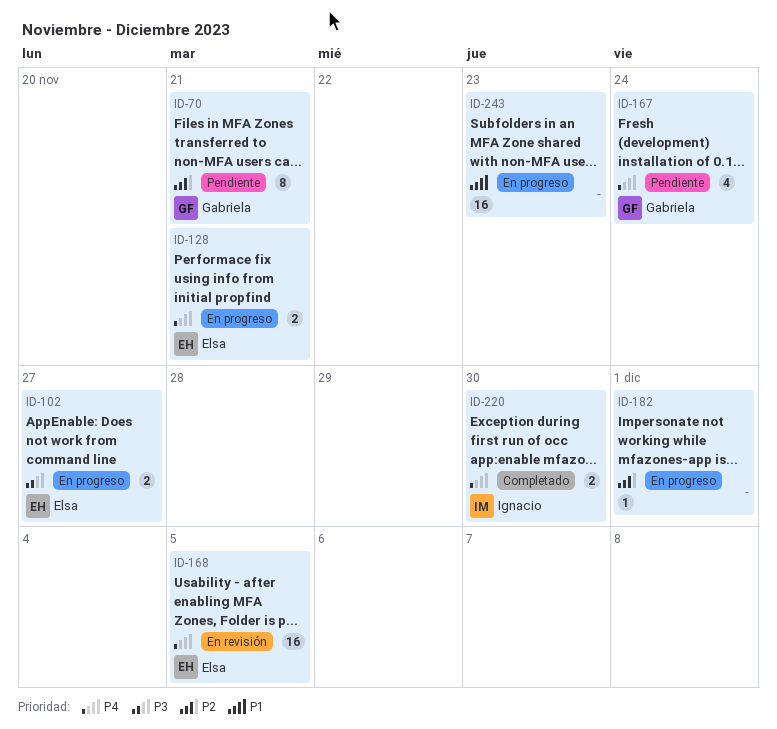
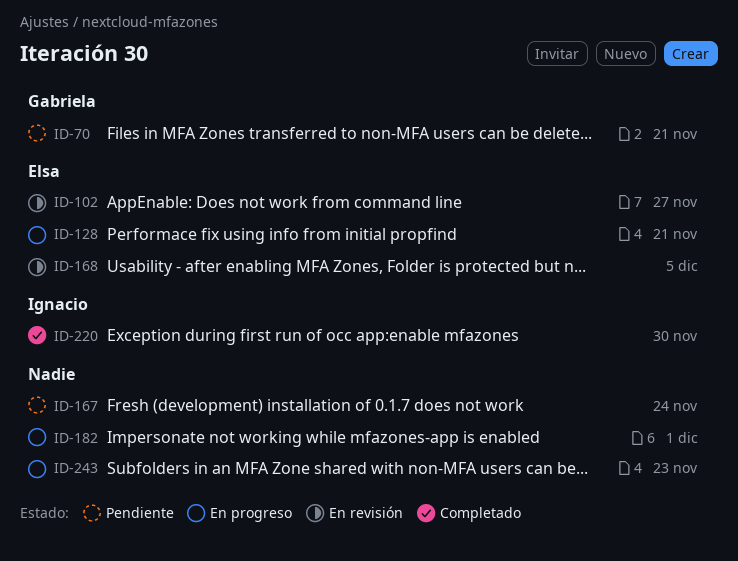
ID-102, status: En progreso -> En revisión
ID-167, owner: Gabriela -> none

